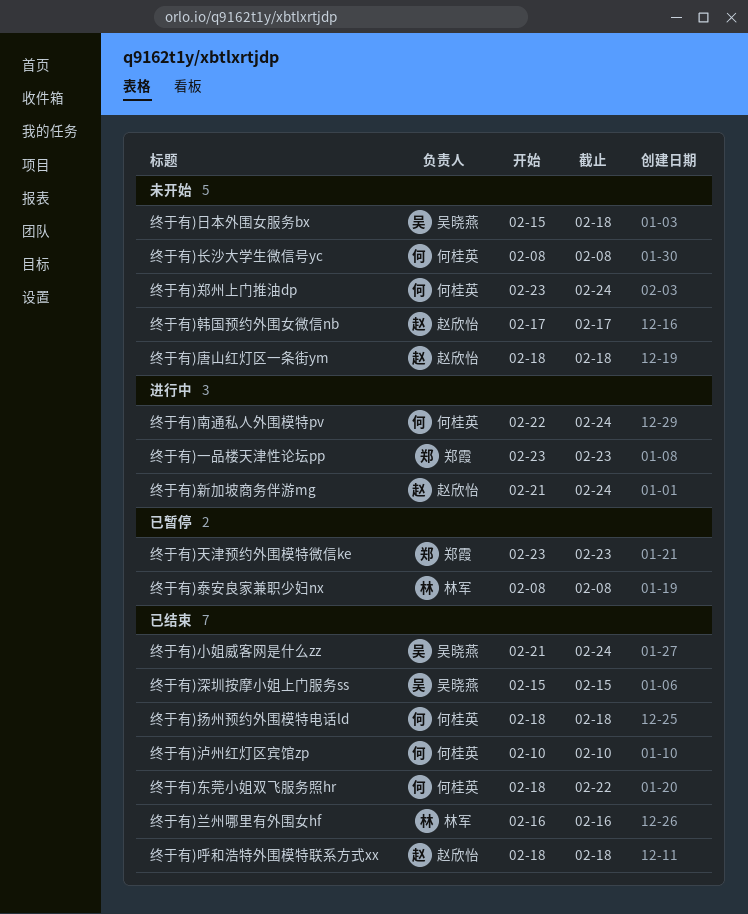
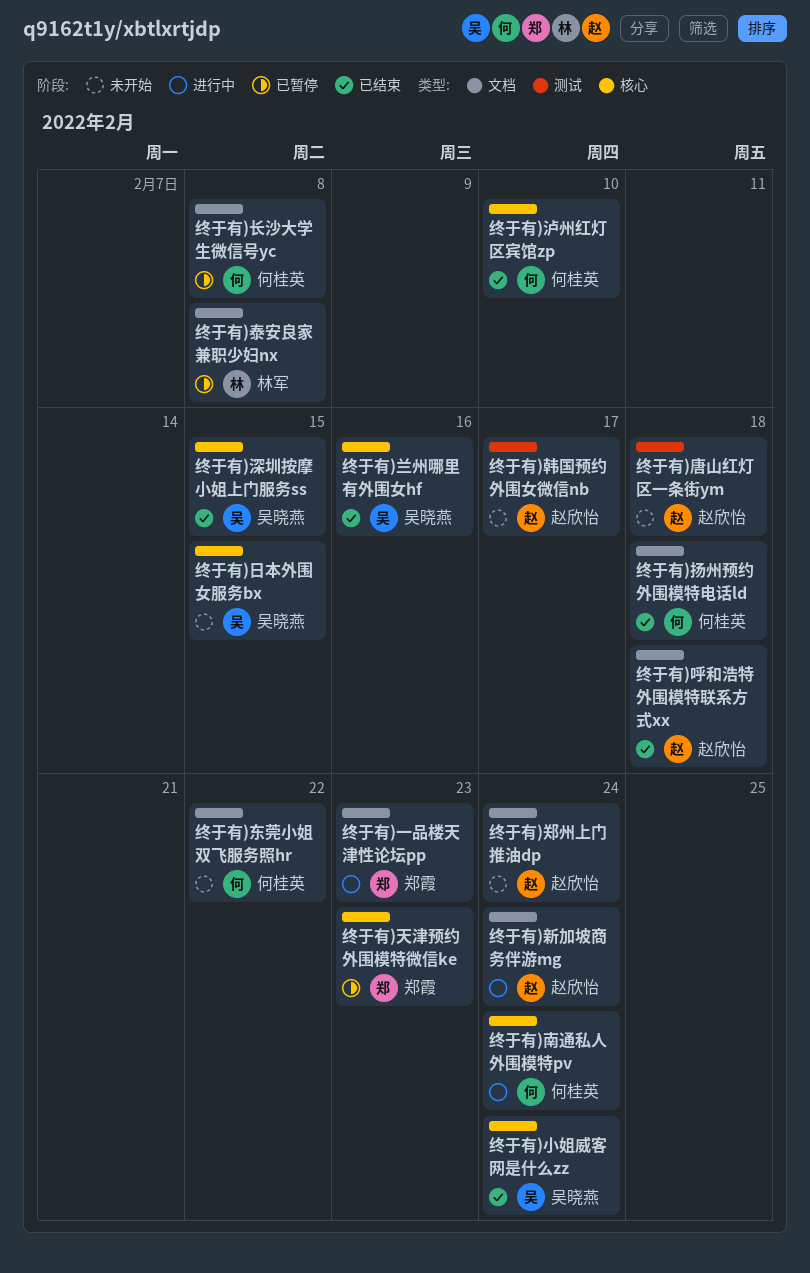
终于有)东莞小姐双飞服务照hr, status: 已结束 -> 未开始
终于有)兰州哪里有外围女hf, owner: 林军 -> 吴晓燕
终于有)日本外围女服务bx, due: Feb 18 -> Feb 15
终于有)郑州上门推油dp, owner: 何桂英 -> 赵欣怡
终于有)长沙大学生微信号yc, status: 未开始 -> 已暂停

